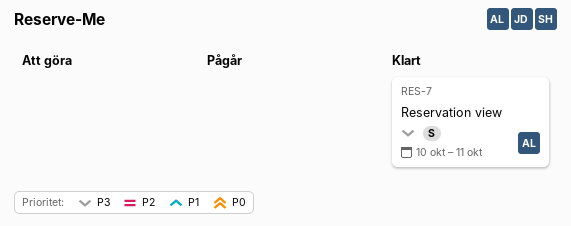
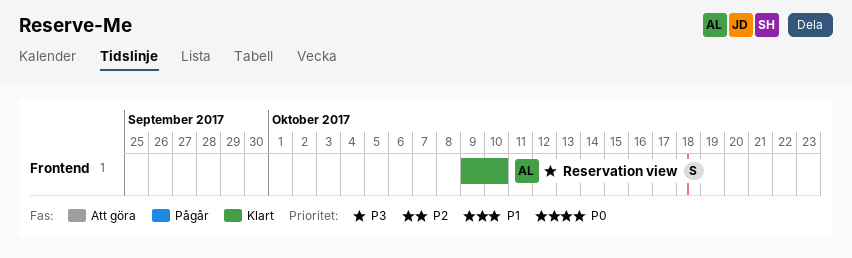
Reservation view, start: Oct 10 -> Oct 9
Reservation view, due: Oct 11 -> Oct 10

